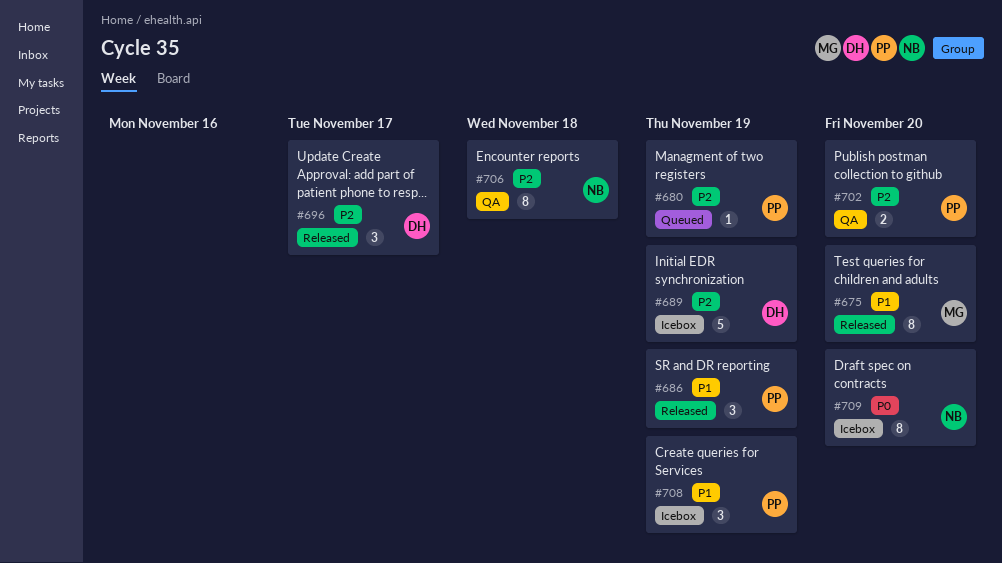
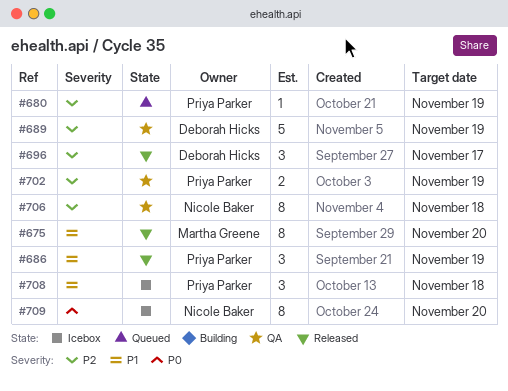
#689, status: Icebox -> QA
#702, due: Nov 20 -> Nov 19
#708, due: Nov 19 -> Nov 18

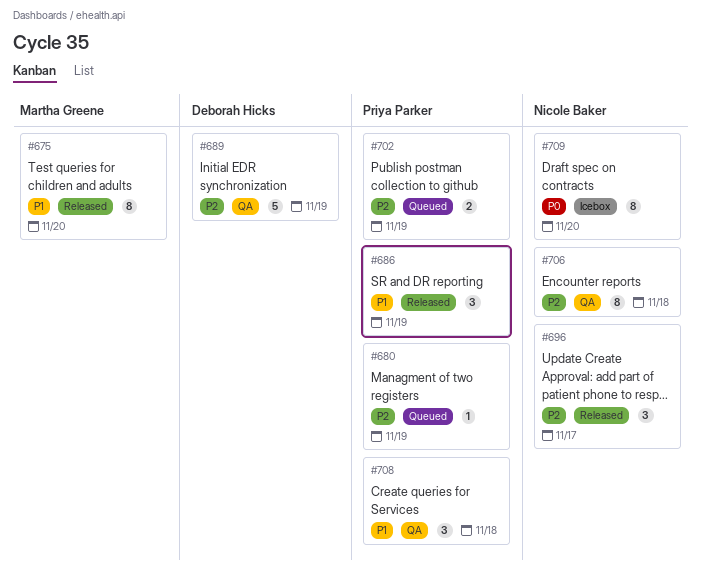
#696, owner: Deborah Hicks -> Nicole Baker
#702, status: QA -> Queued
#708, status: Icebox -> QA

